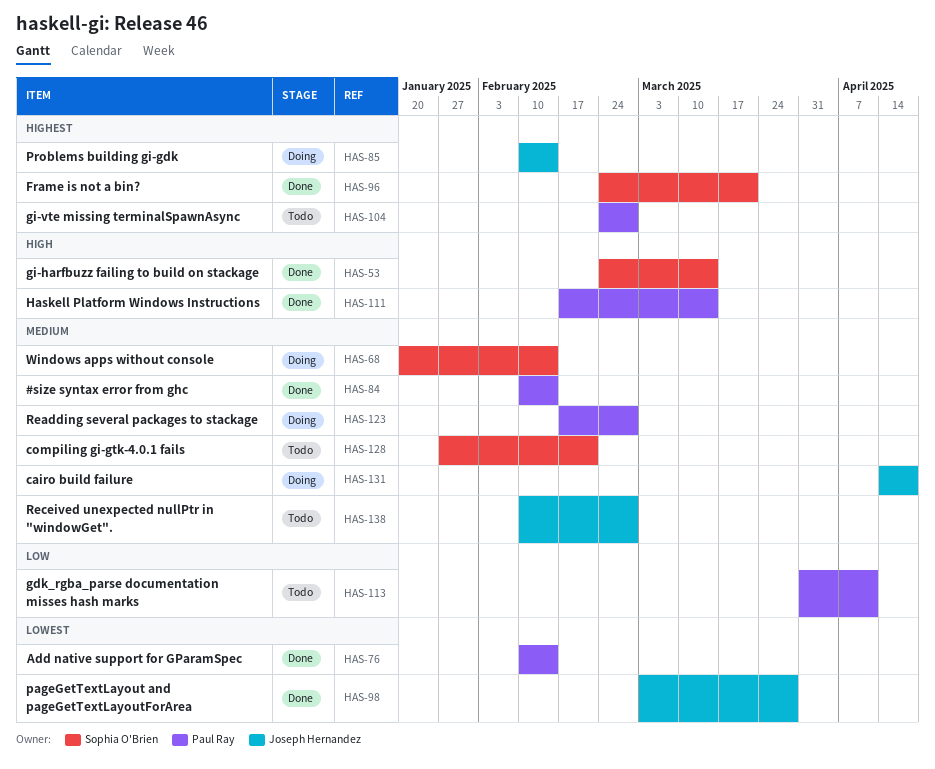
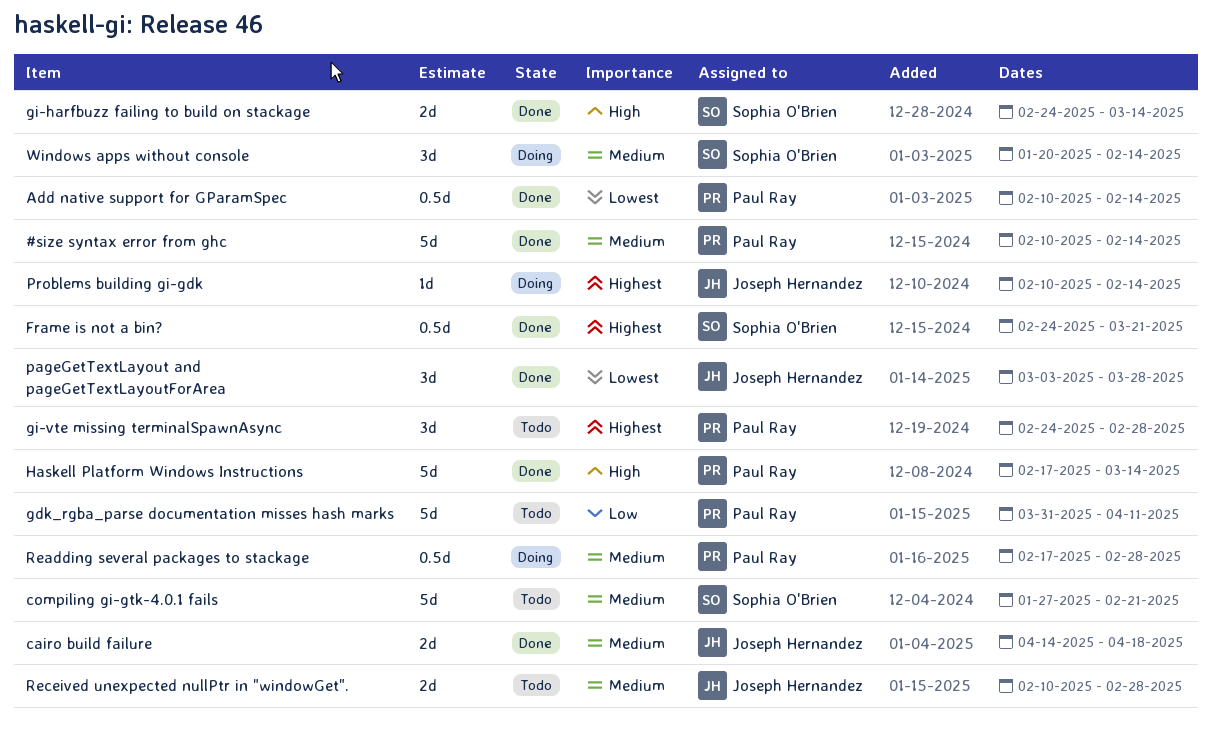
cairo build failure, status: Doing -> Done

